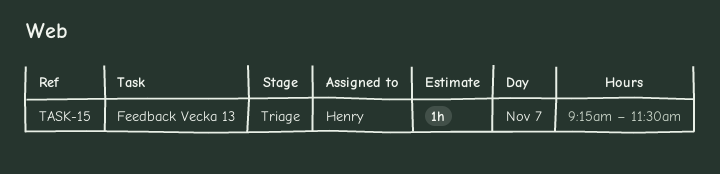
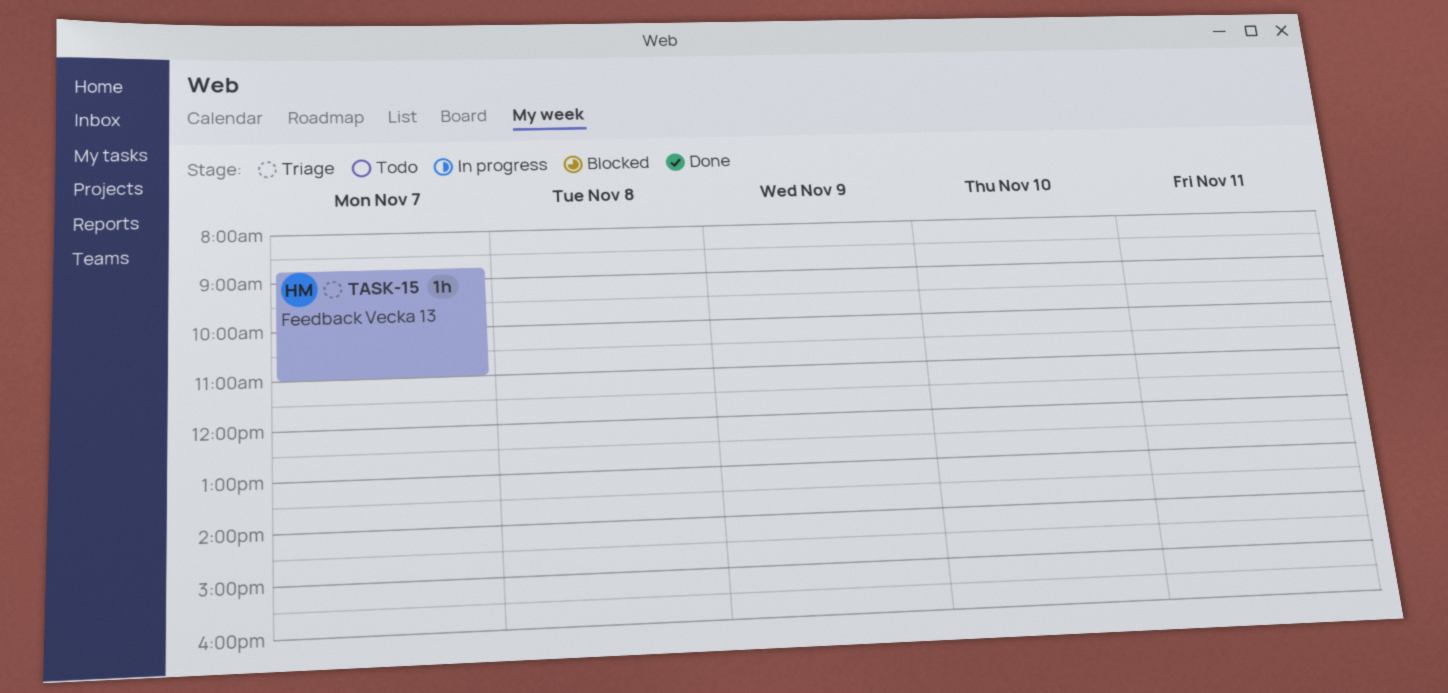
TASK-15, begins: 09:15 -> 08:45
TASK-15, ends: 11:30 -> 11:00

